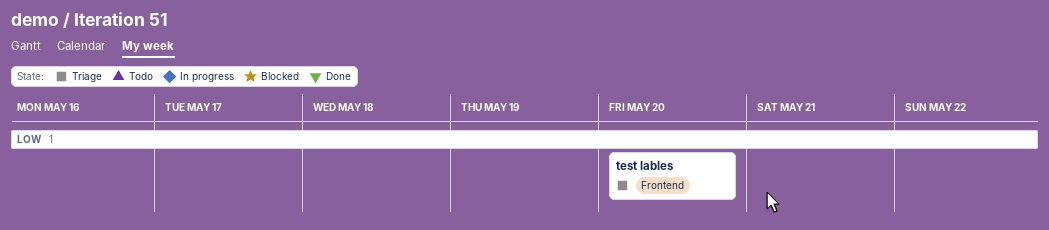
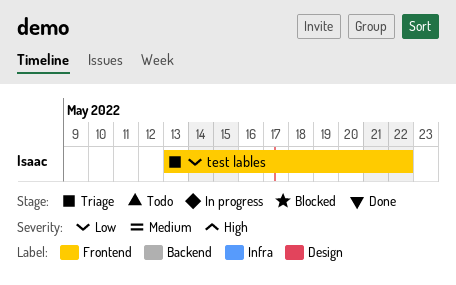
test lables, due: May 20 -> May 22

